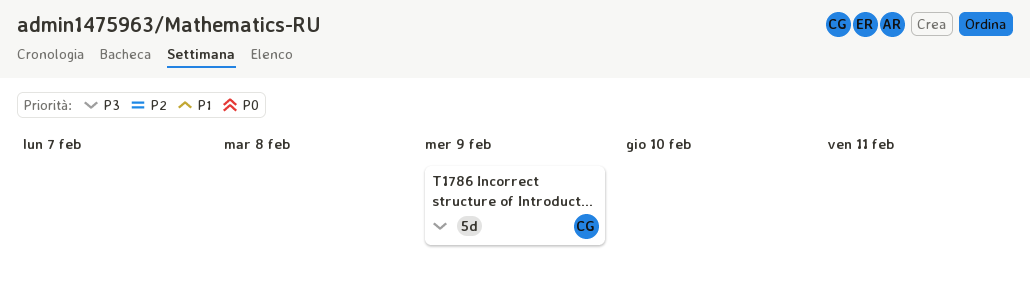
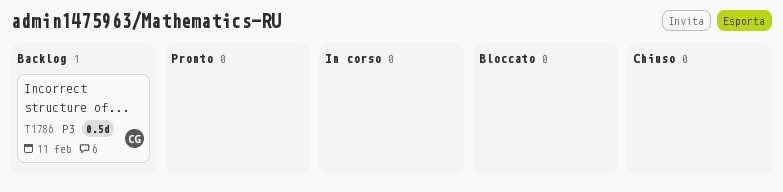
T1786, estimate: 5d -> 0.5d
T1786, due: Feb 9 -> Feb 11

